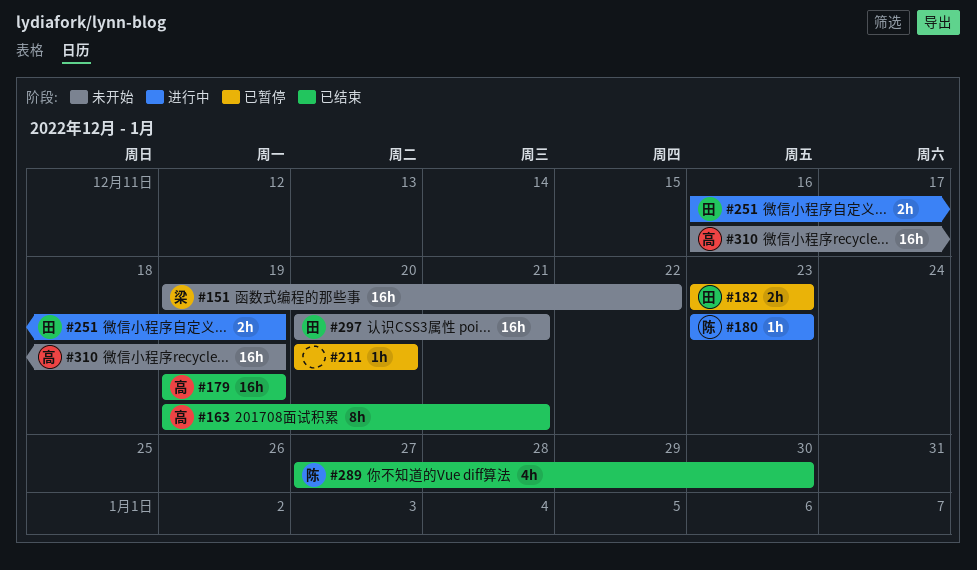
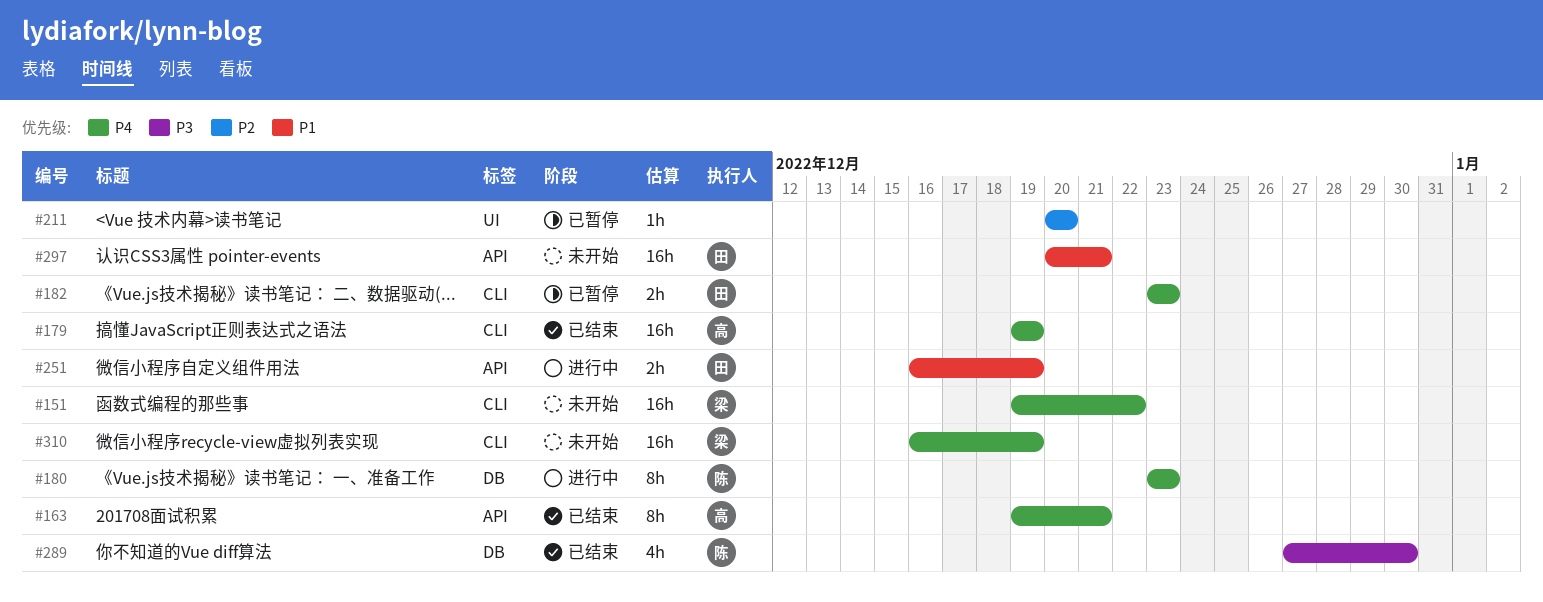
#180, estimate: 1h -> 8h
#310, owner: 高 -> 梁

